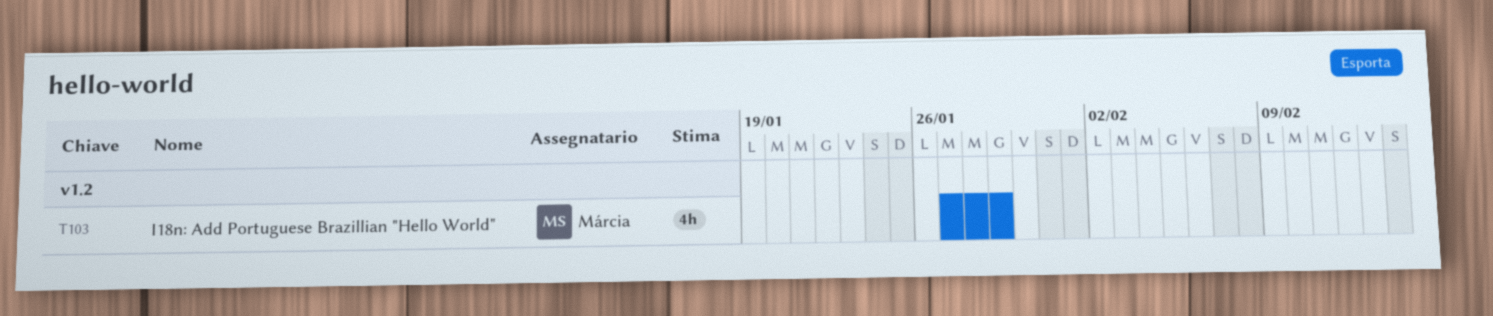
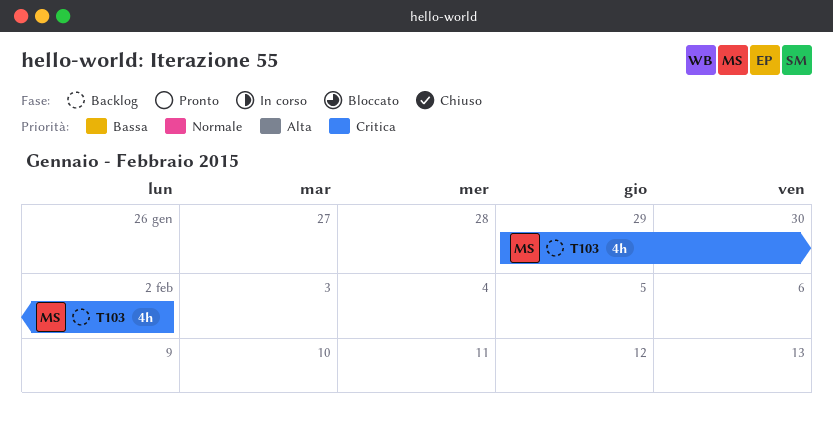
T103, start: Jan 27 -> Jan 29
T103, due: Jan 29 -> Feb 2

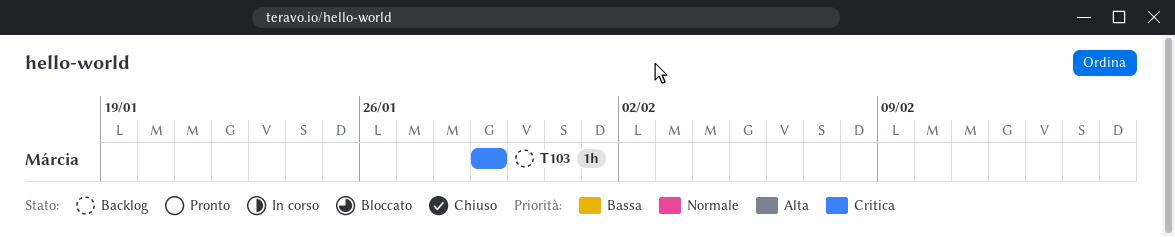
T103, estimate: 4h -> 1h
T103, due: Feb 2 -> Jan 29

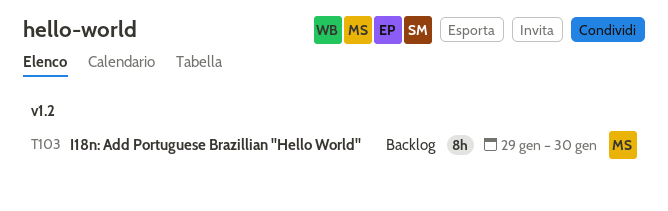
T103, estimate: 1h -> 8h
T103, due: Jan 29 -> Jan 30

